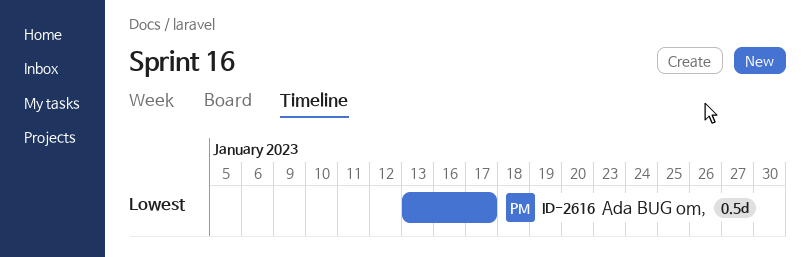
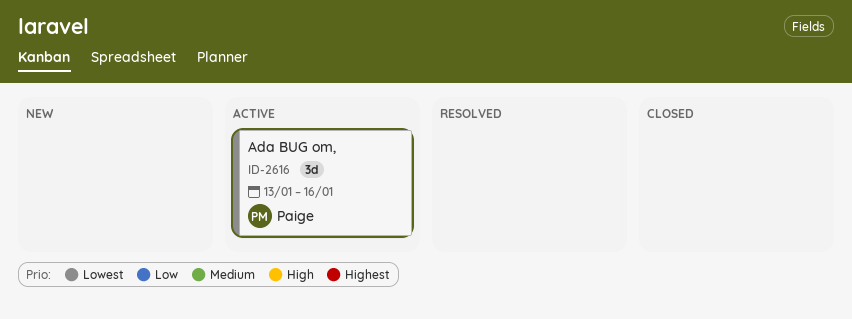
ID-2616, estimate: 0.5d -> 3d
ID-2616, due: Jan 17 -> Jan 16

